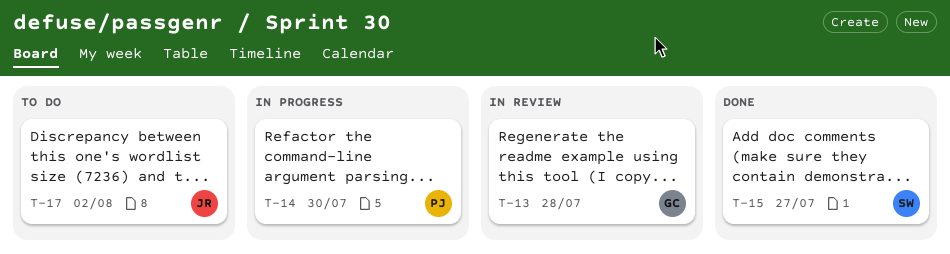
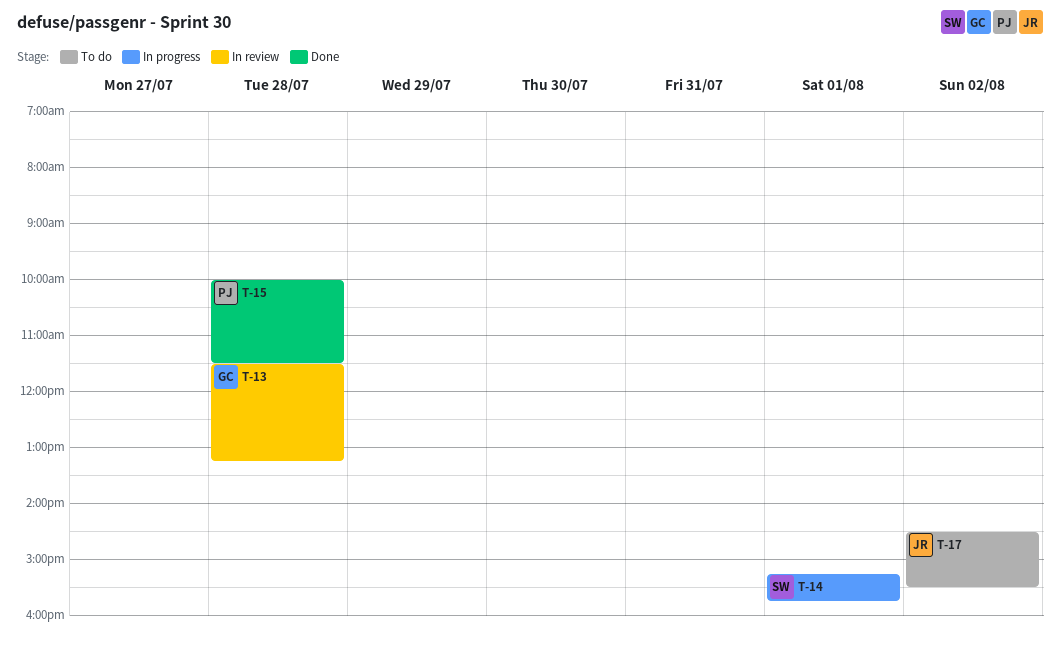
T-14, owner: PJ -> SW
T-14, day: Jul 30 -> Aug 1
T-15, owner: SW -> PJ
T-15, day: Jul 27 -> Jul 28

